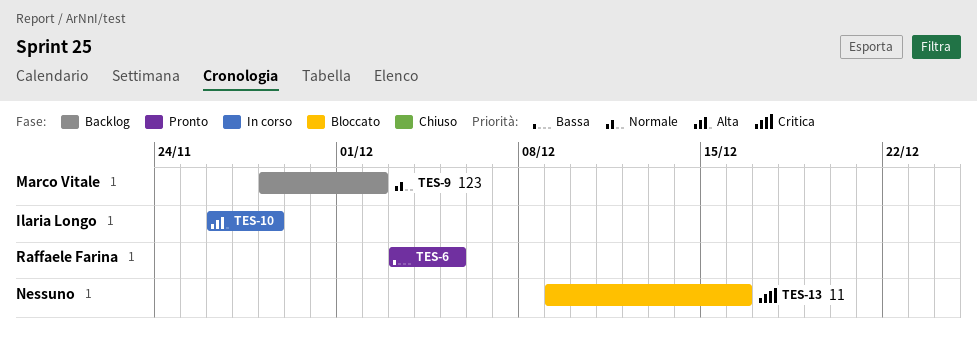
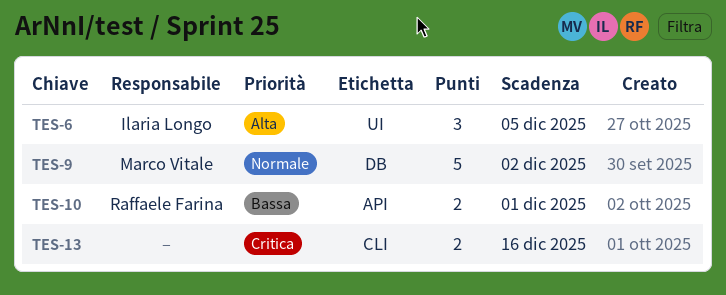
TES-6, owner: Raffaele Farina -> Ilaria Longo
TES-6, priority: Bassa -> Alta
TES-10, owner: Ilaria Longo -> Raffaele Farina
TES-10, priority: Alta -> Bassa
TES-10, due: Nov 28 -> Dec 1

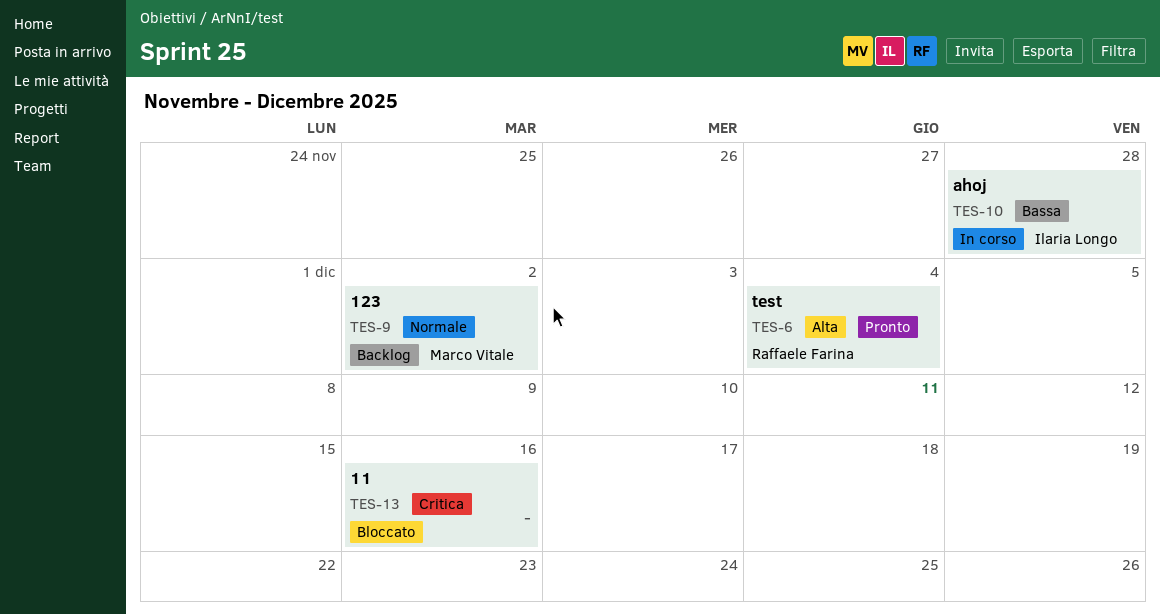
TES-6, owner: Ilaria Longo -> Raffaele Farina
TES-6, due: Dec 5 -> Dec 4
TES-10, owner: Raffaele Farina -> Ilaria Longo
TES-10, due: Dec 1 -> Nov 28

